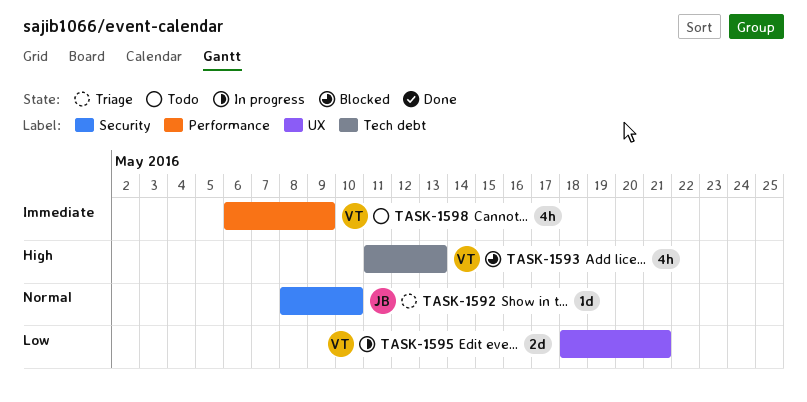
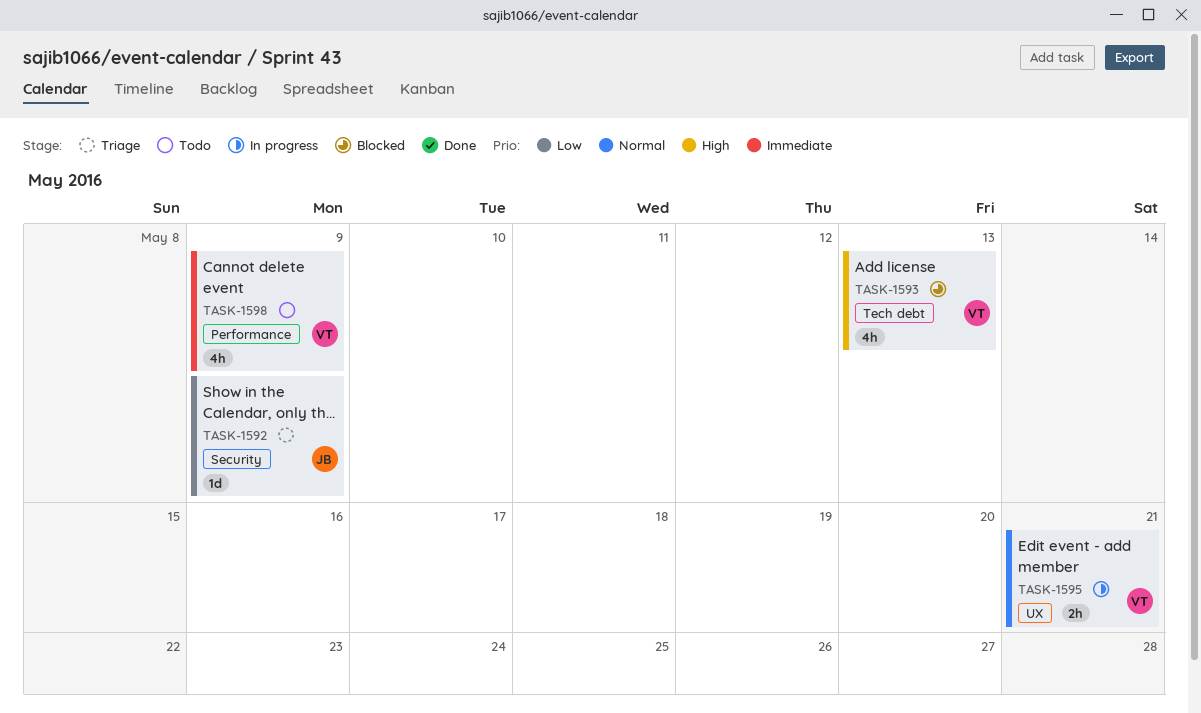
TASK-1592, priority: Normal -> Low
TASK-1592, due: May 10 -> May 9
TASK-1595, priority: Low -> Normal
TASK-1595, estimate: 2d -> 2h

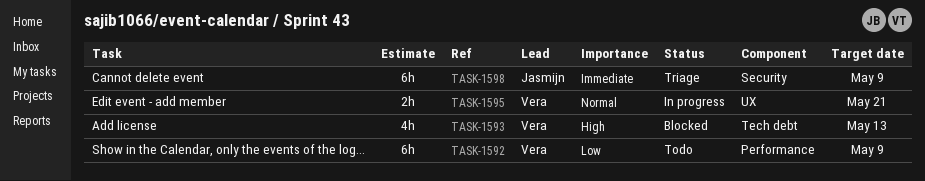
TASK-1592, status: Triage -> Todo
TASK-1592, owner: Jasmijn -> Vera
TASK-1592, label: Security -> Performance
TASK-1592, estimate: 1d -> 6h
TASK-1598, status: Todo -> Triage
TASK-1598, owner: Vera -> Jasmijn
TASK-1598, label: Performance -> Security
TASK-1598, estimate: 4h -> 6h

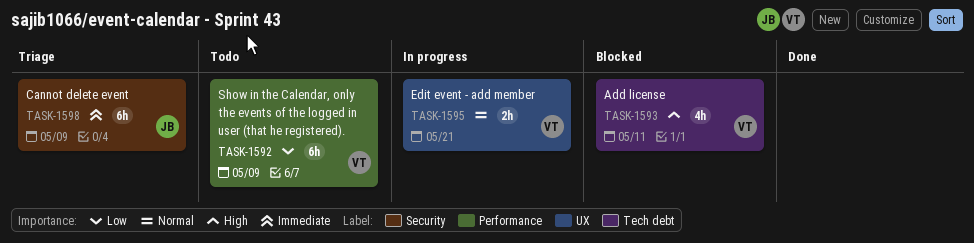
TASK-1593, due: May 13 -> May 11

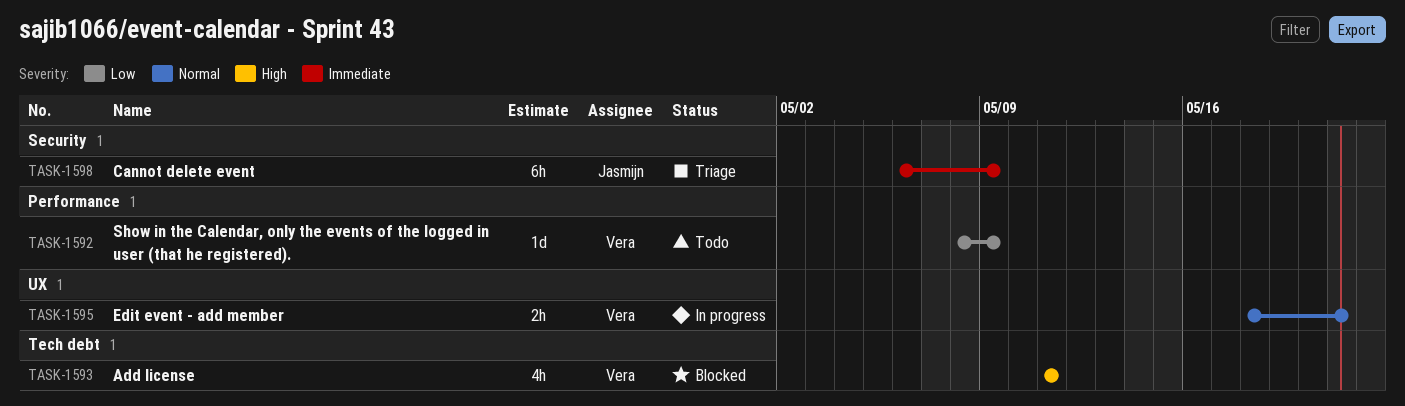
TASK-1592, estimate: 6h -> 1d

